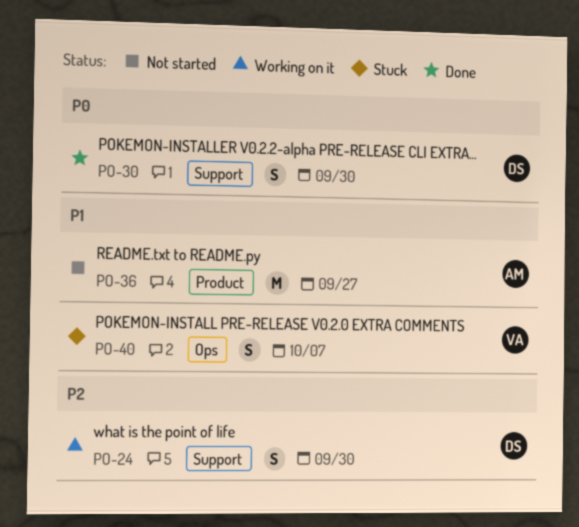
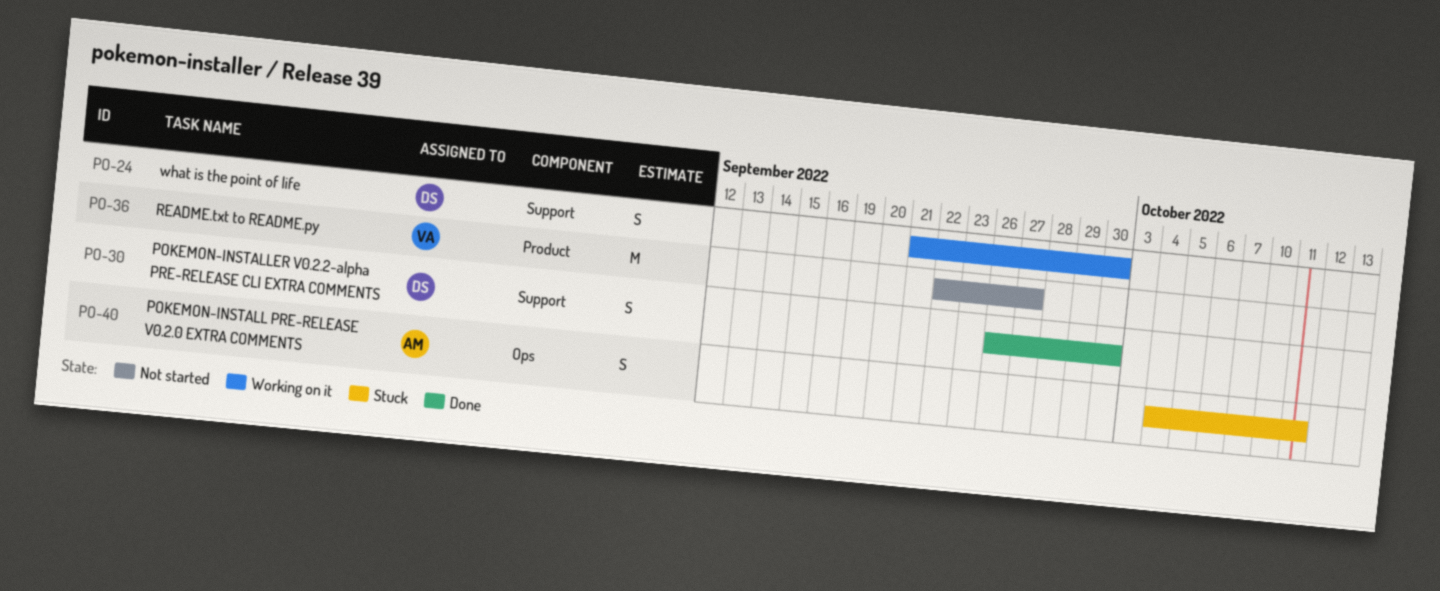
PO-36, owner: AM -> VA
PO-40, owner: VA -> AM
PO-40, due: Oct 7 -> Oct 11

